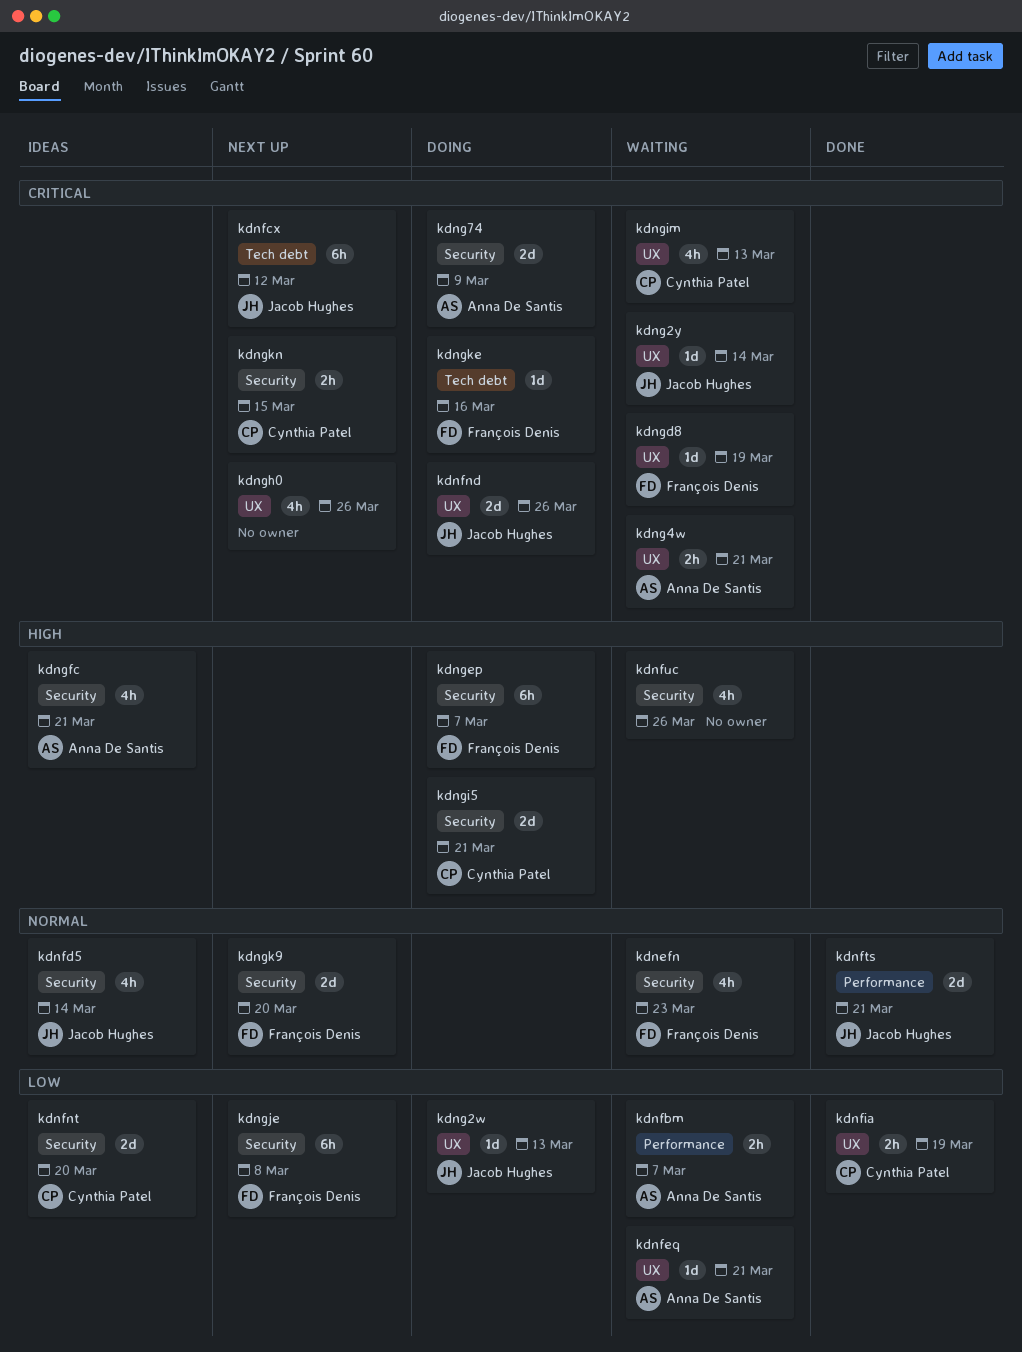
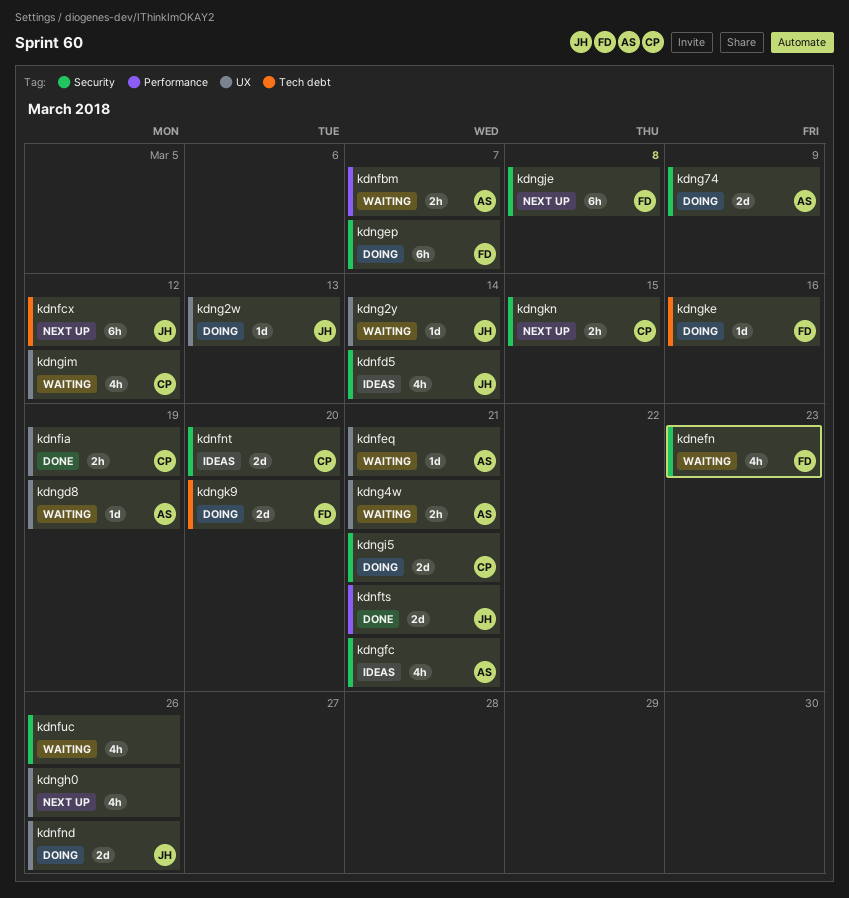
kdngd8, owner: François Denis -> Anna De Santis
kdngim, due: Mar 13 -> Mar 12
kdngk9, status: Next up -> Doing
kdngk9, label: Security -> Tech debt

